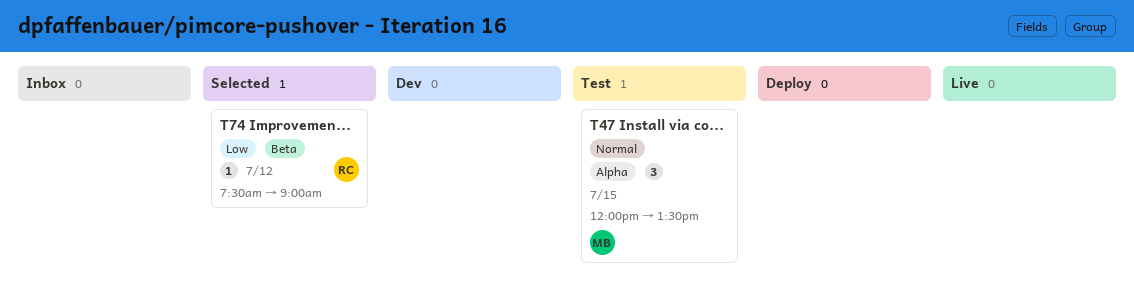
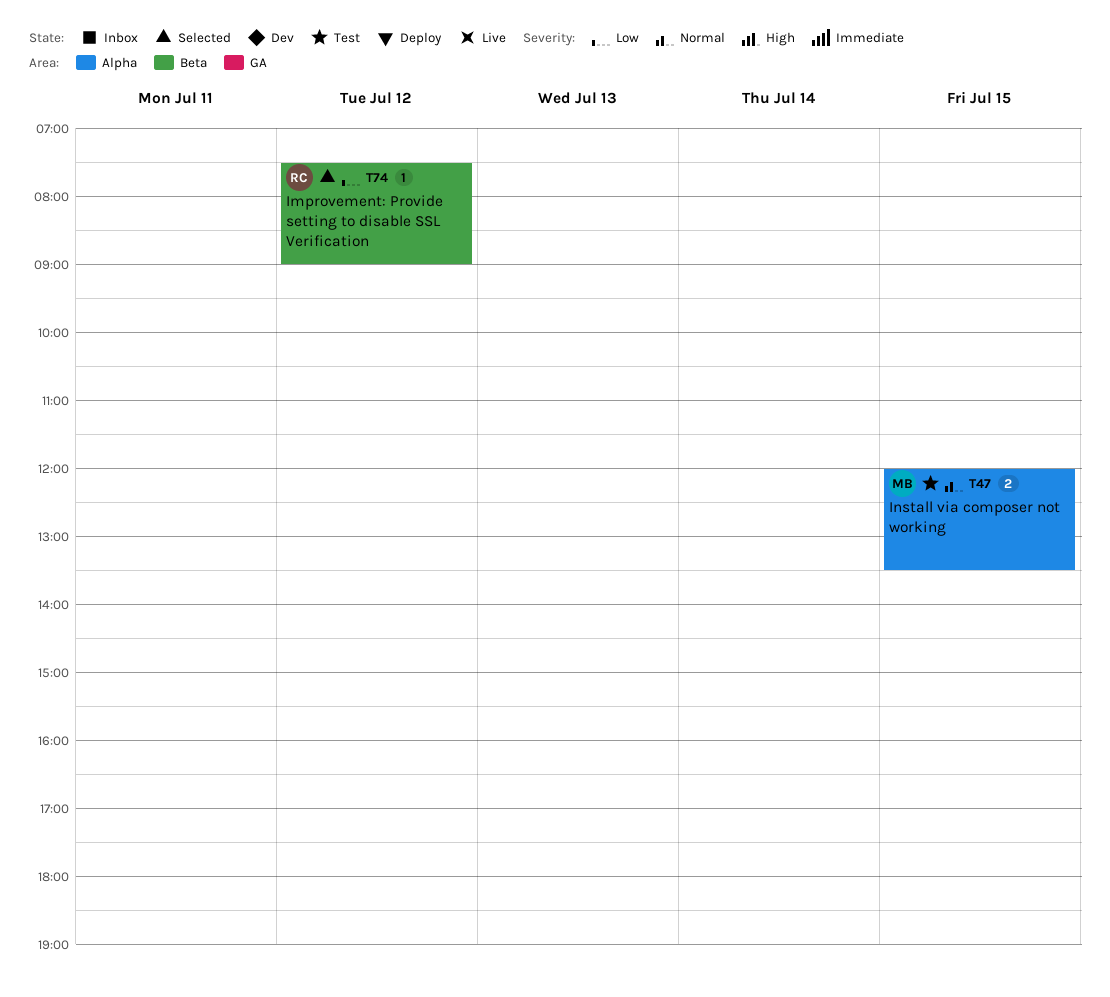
T47, estimate: 3 -> 2

